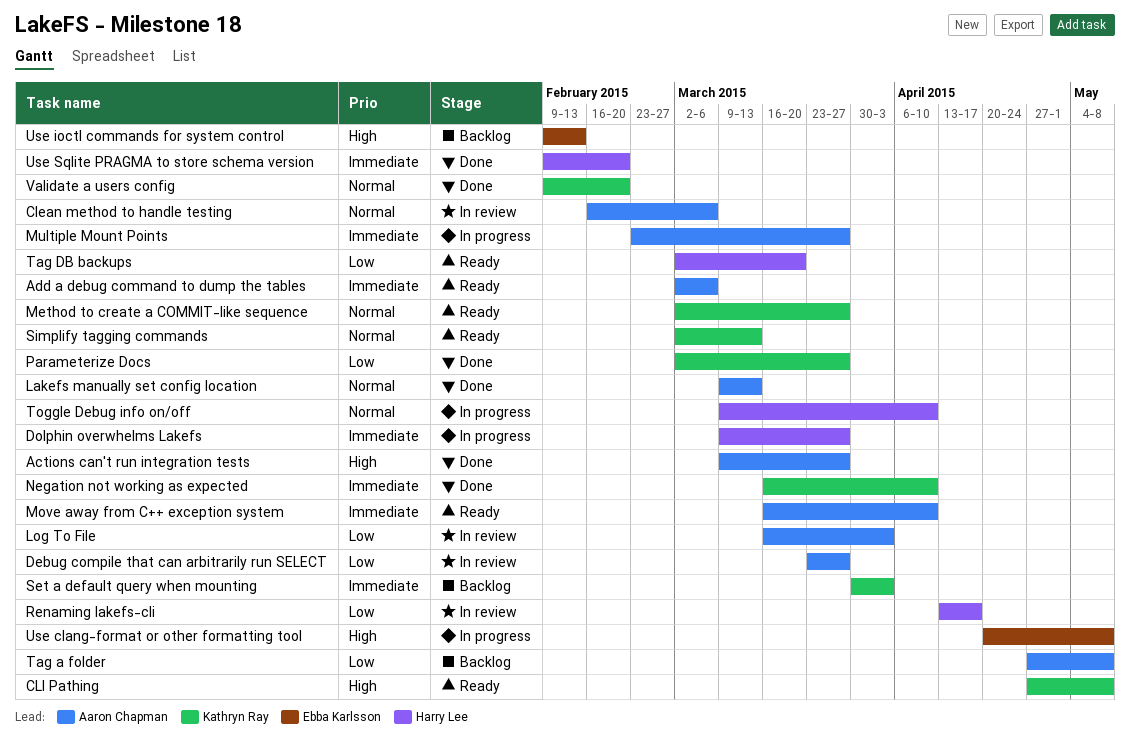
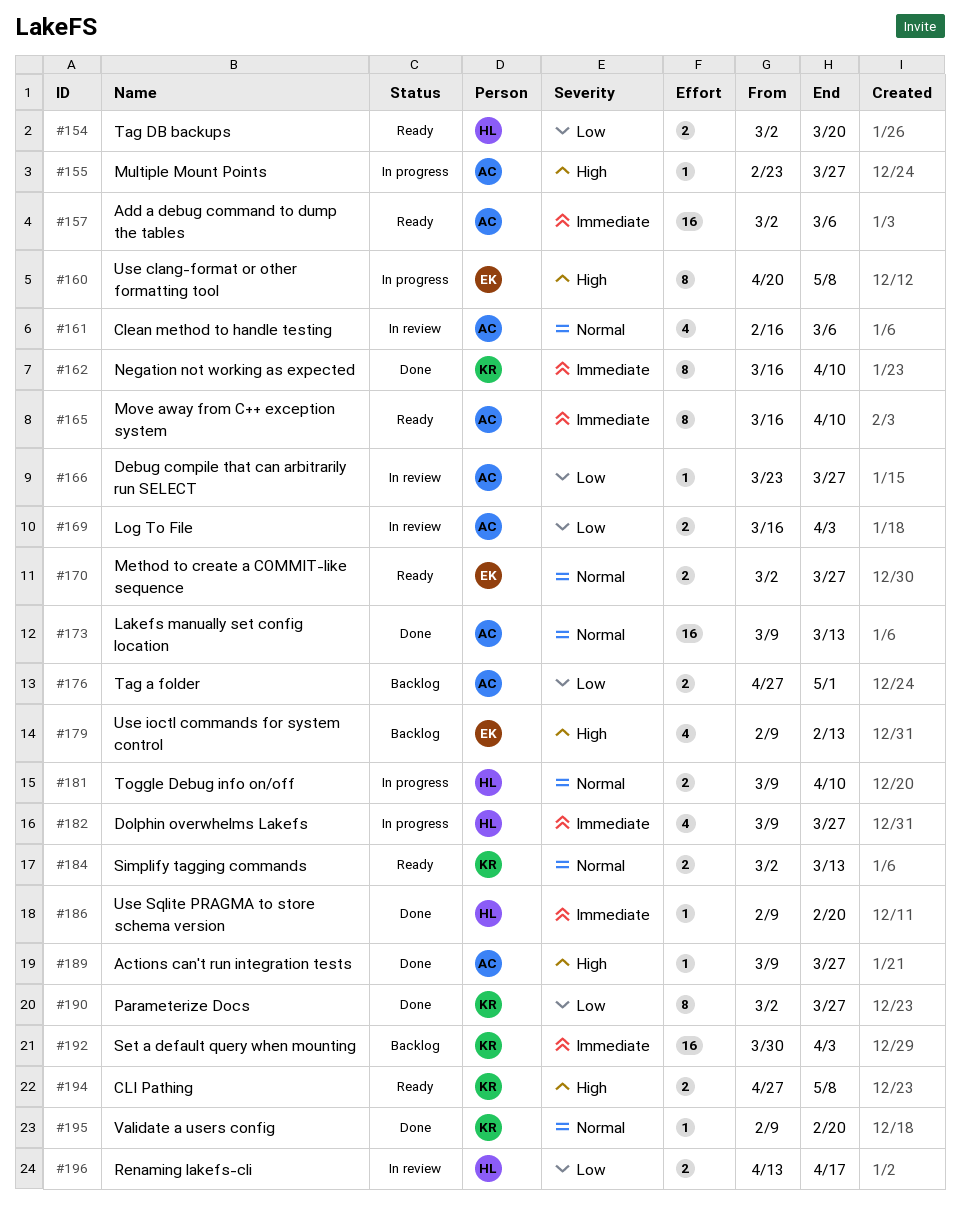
Method to create a COMMIT-like sequence, owner: Kathryn Ray -> Ebba Karlsson
Multiple Mount Points, priority: Immediate -> High
Tag a folder, due: May 8 -> May 1

